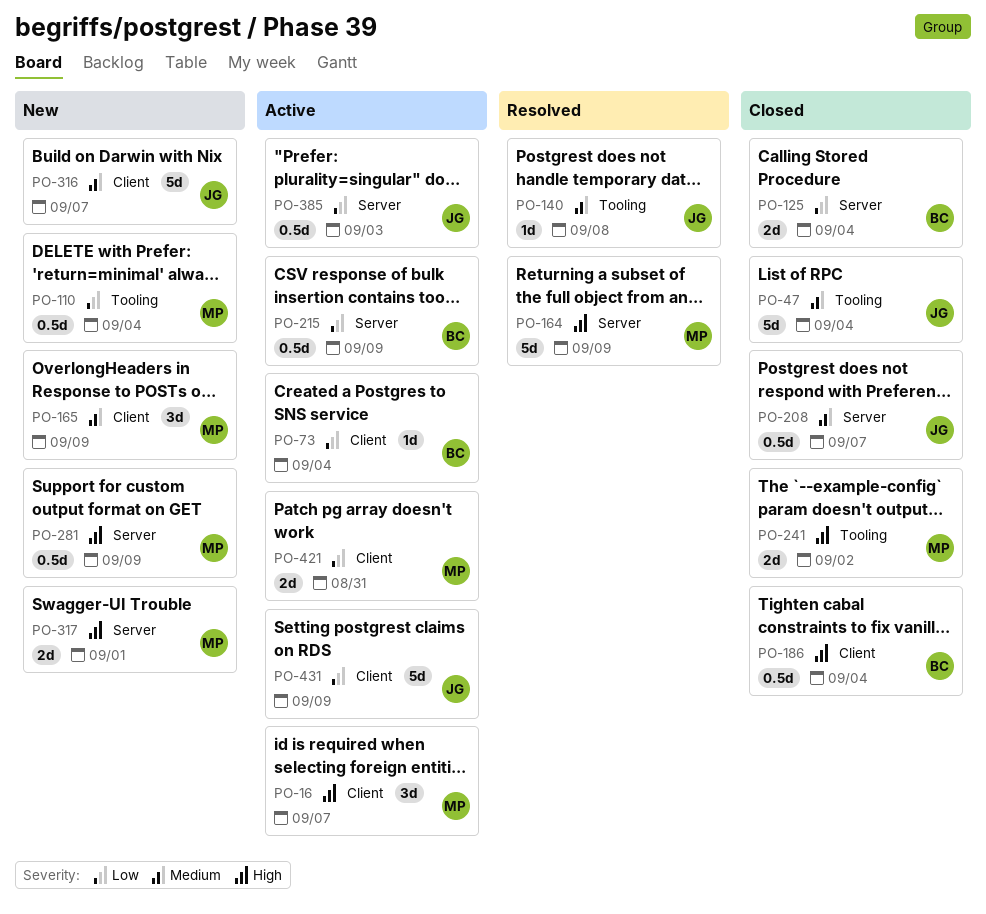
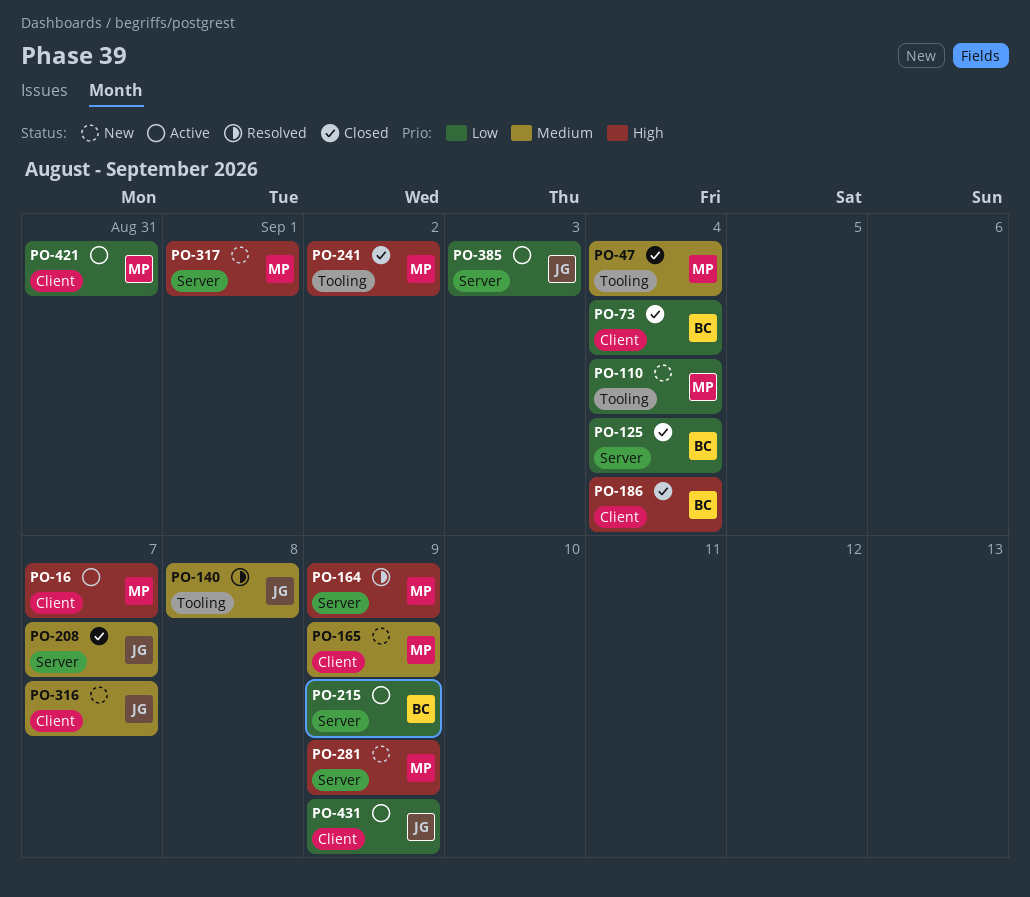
PO-47, owner: JG -> MP
PO-73, status: Active -> Closed

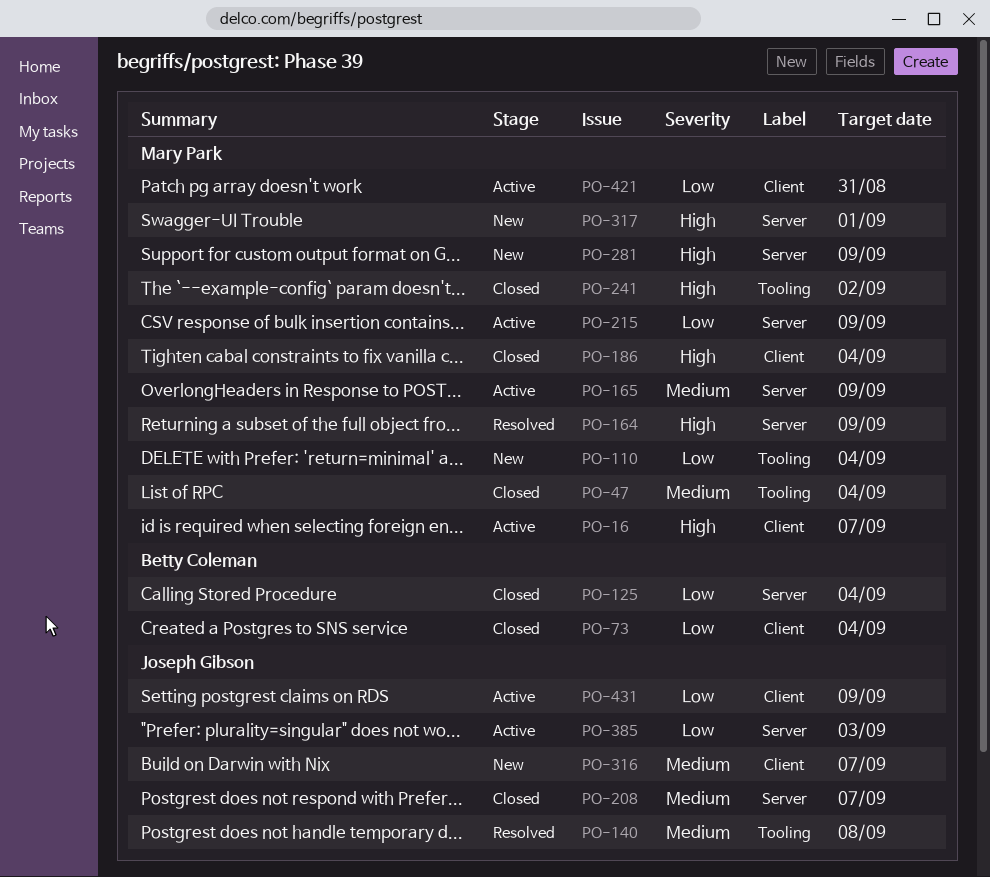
PO-165, status: New -> Active
PO-165, label: Client -> Server
PO-186, owner: Betty Coleman -> Mary Park
PO-215, owner: Betty Coleman -> Mary Park

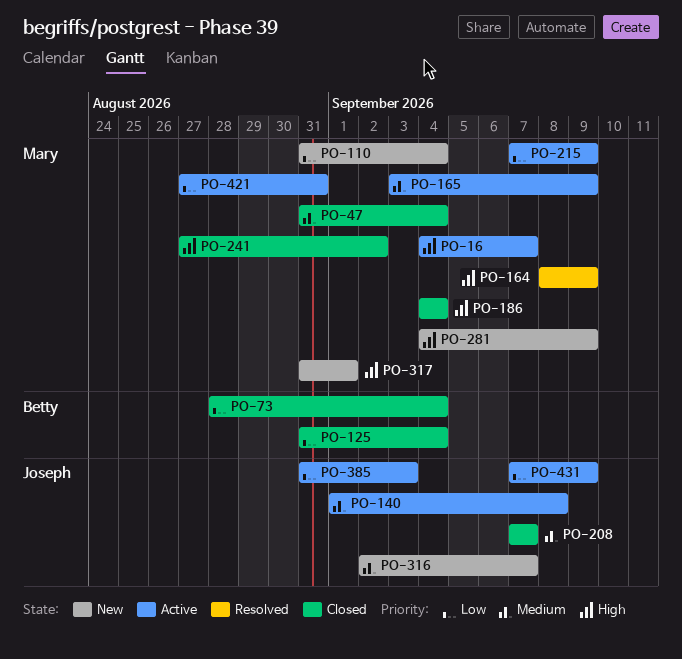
PO-140, status: Resolved -> Active

